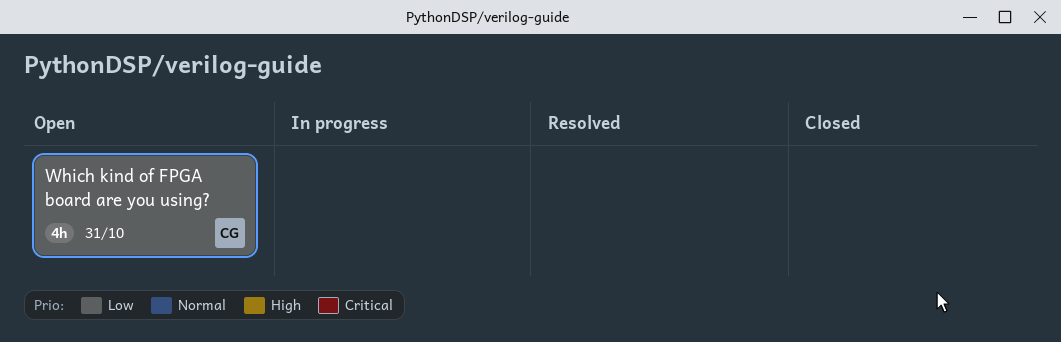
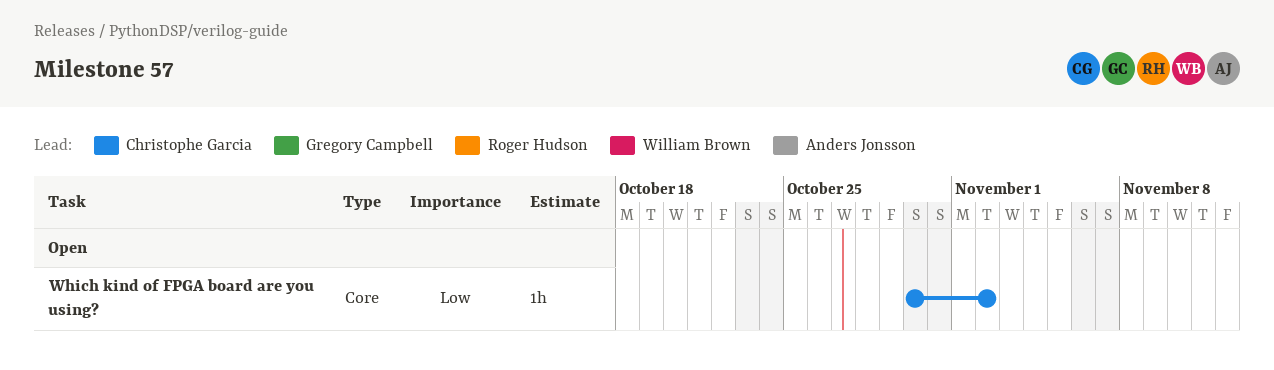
Which kind of FPGA board are you using?, estimate: 4h -> 1h
Which kind of FPGA board are you using?, due: Oct 31 -> Nov 2

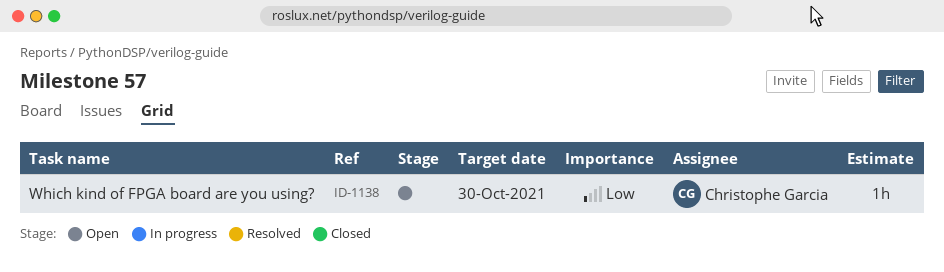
Which kind of FPGA board are you using?, due: Nov 2 -> Oct 30

